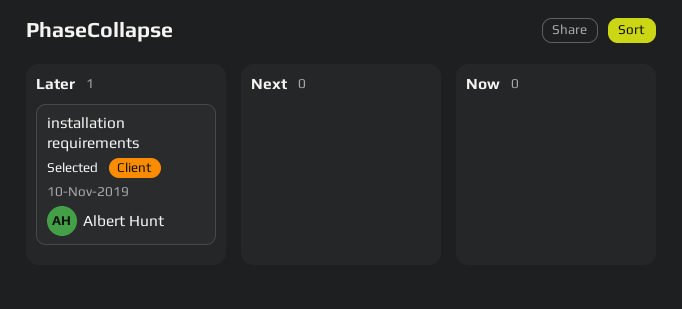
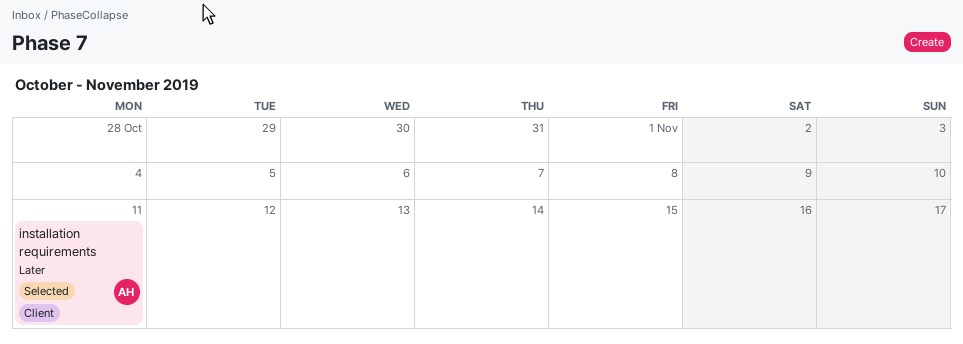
installation requirements, due: Nov 10 -> Nov 11

